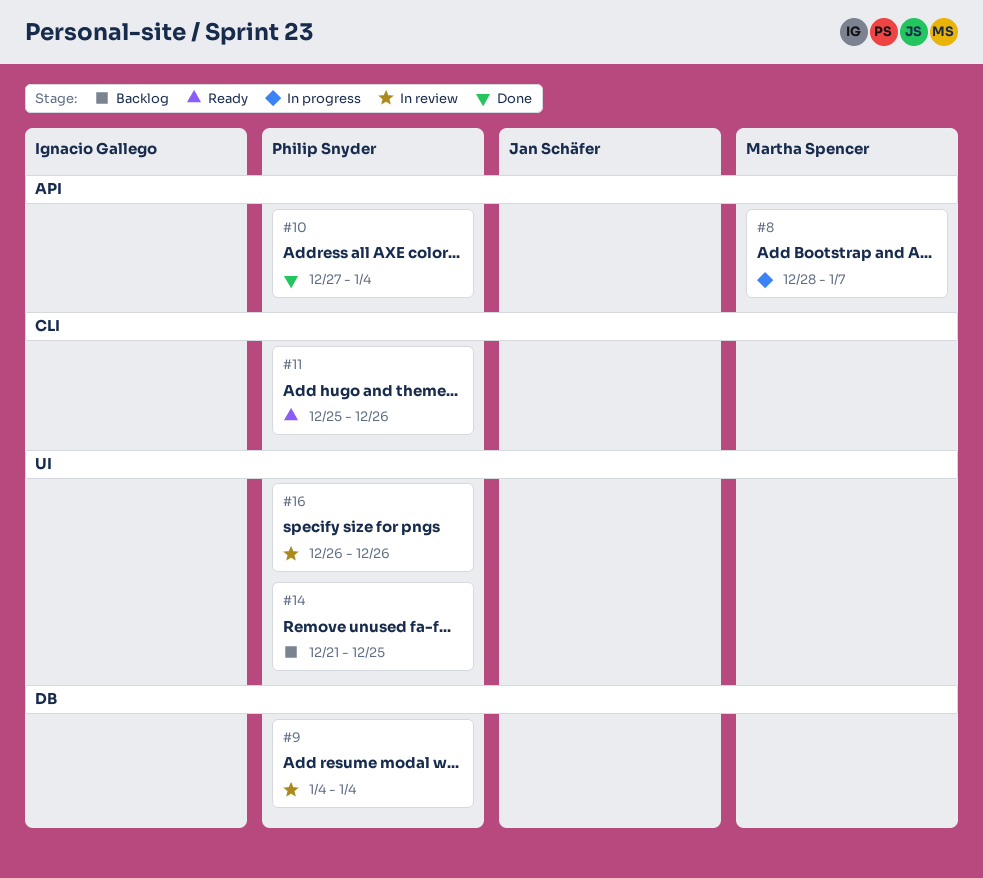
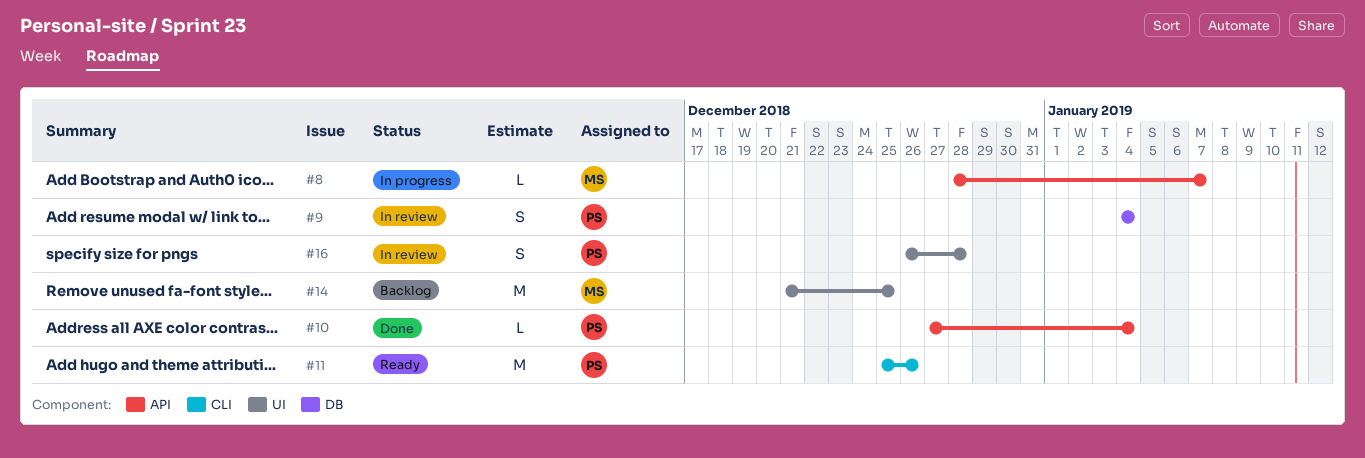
#14, owner: Philip Snyder -> Martha Spencer
#16, due: Dec 26 -> Dec 28

